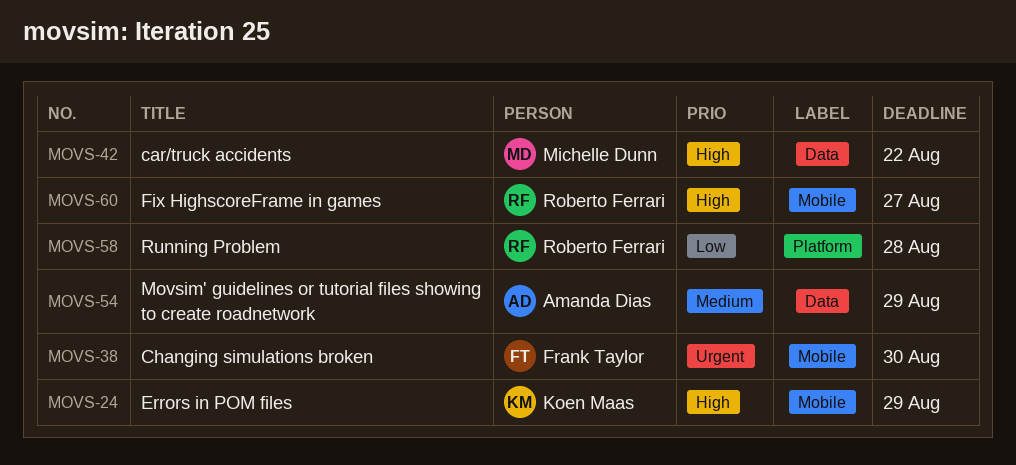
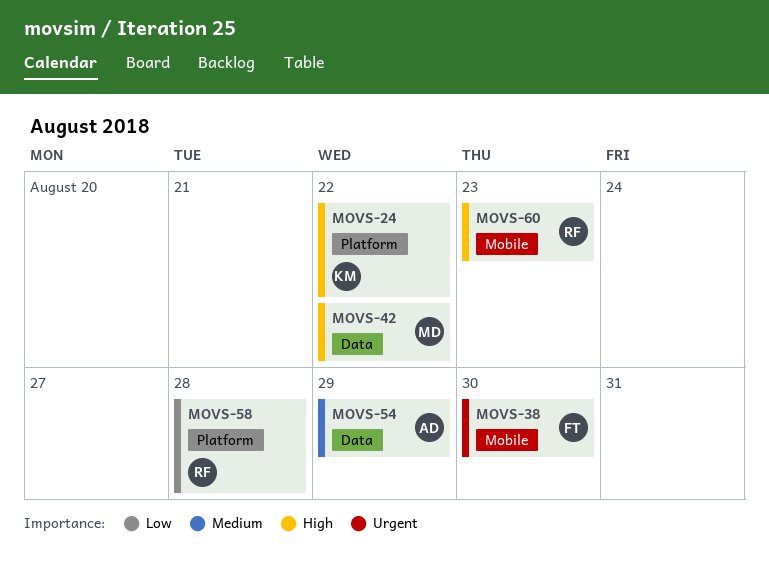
MOVS-24, label: Mobile -> Platform
MOVS-24, due: Aug 29 -> Aug 22
MOVS-60, due: Aug 27 -> Aug 23

